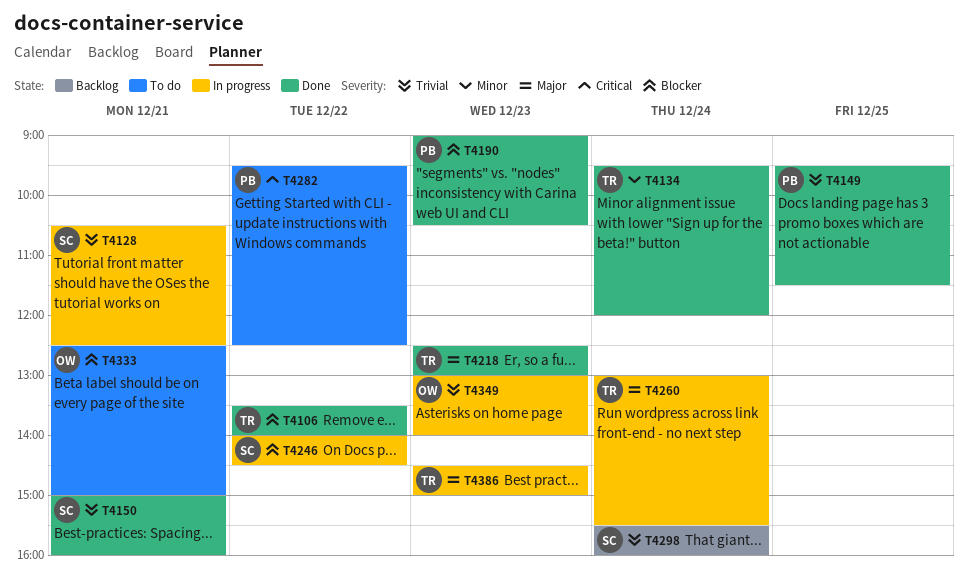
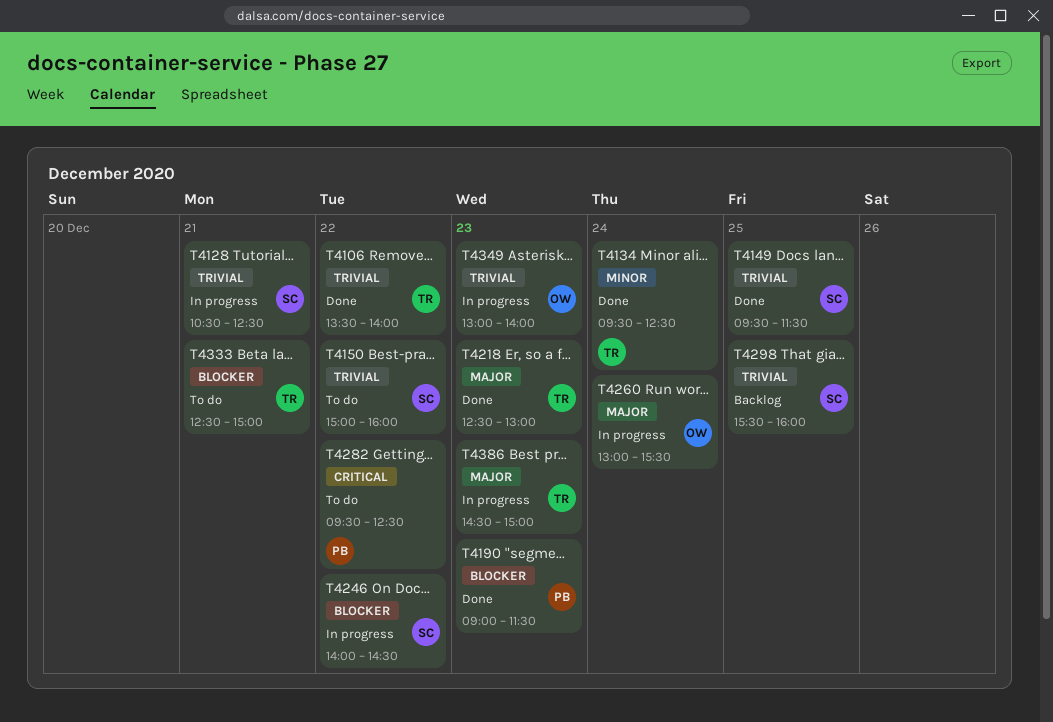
T4106, priority: Blocker -> Trivial
T4134, ends: 12:00 -> 12:30
T4149, owner: PB -> SC
T4150, status: Done -> To do
T4150, day: Dec 21 -> Dec 22
T4190, ends: 10:30 -> 11:30
T4260, owner: TR -> OW
T4298, day: Dec 24 -> Dec 25
T4333, owner: OW -> TR

